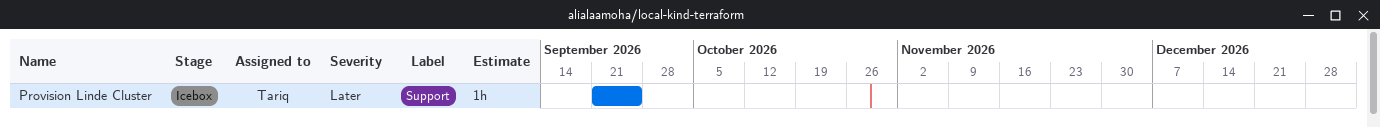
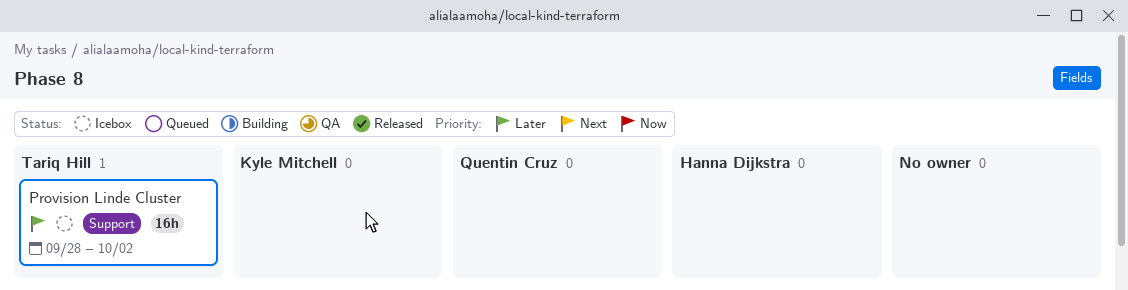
Provision Linde Cluster, estimate: 1h -> 16h
Provision Linde Cluster, start: Sep 21 -> Sep 28
Provision Linde Cluster, due: Sep 25 -> Oct 2

